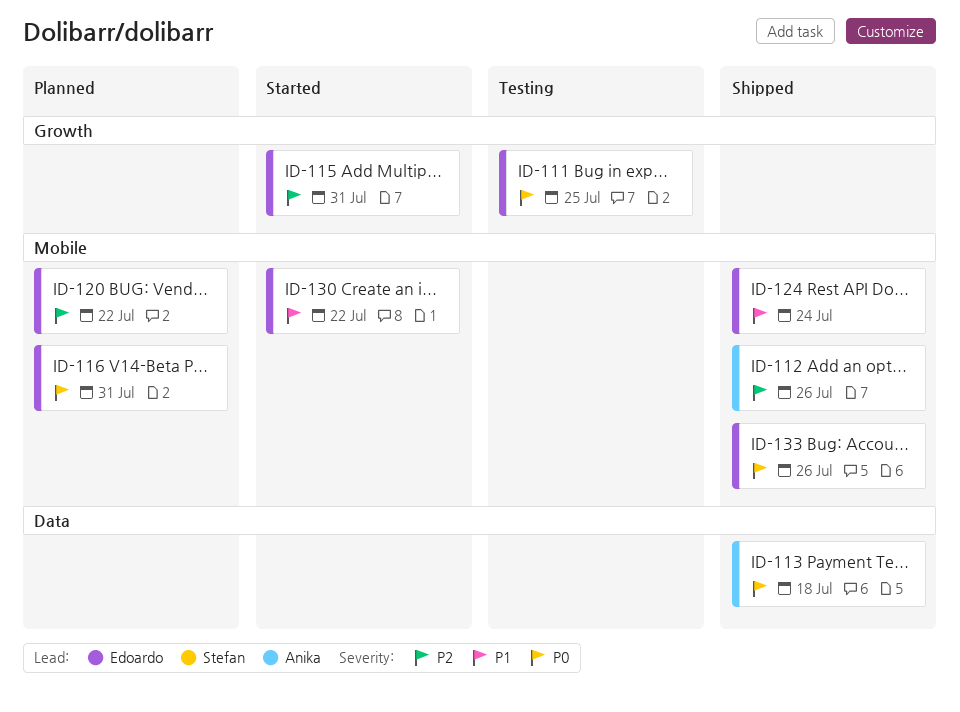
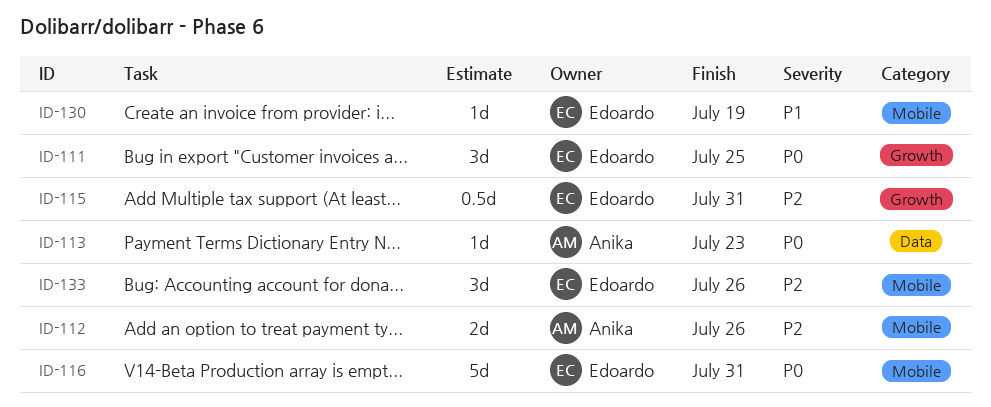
ID-113, due: Jul 18 -> Jul 23
ID-120: present -> none
ID-124: present -> none
ID-130, due: Jul 22 -> Jul 19
ID-133, priority: P0 -> P2

